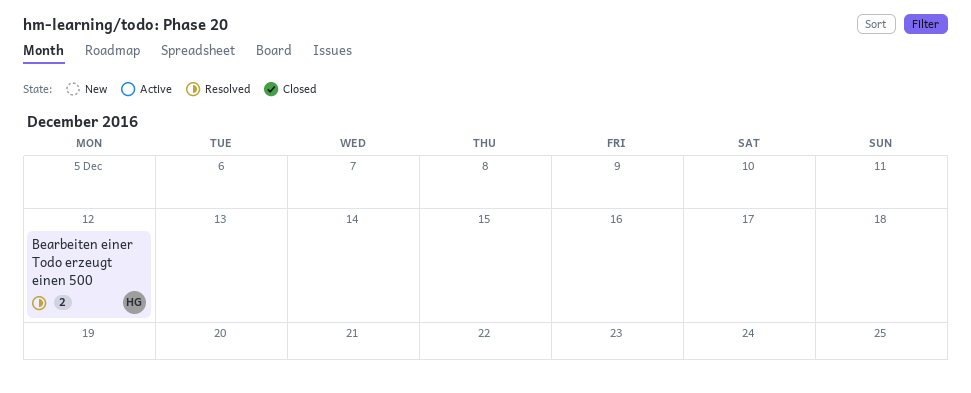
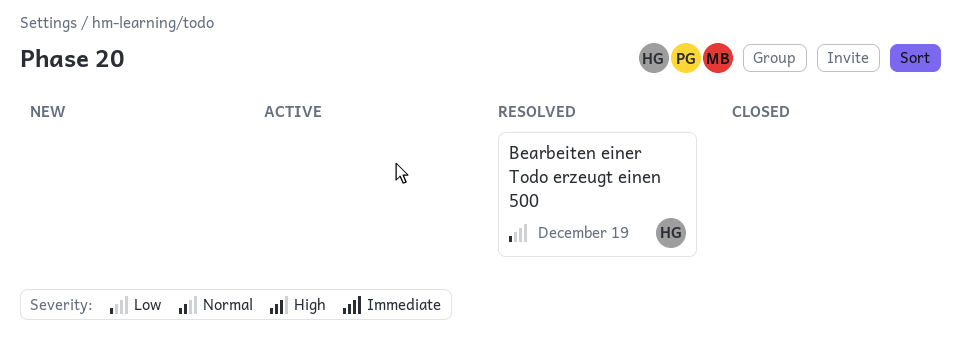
Bearbeiten einer Todo erzeugt einen 500, due: Dec 12 -> Dec 19

